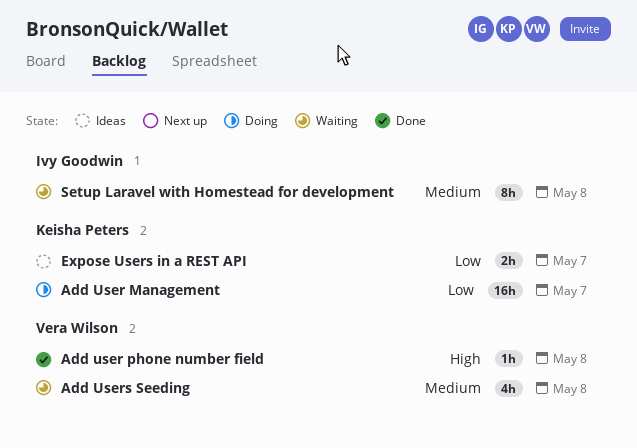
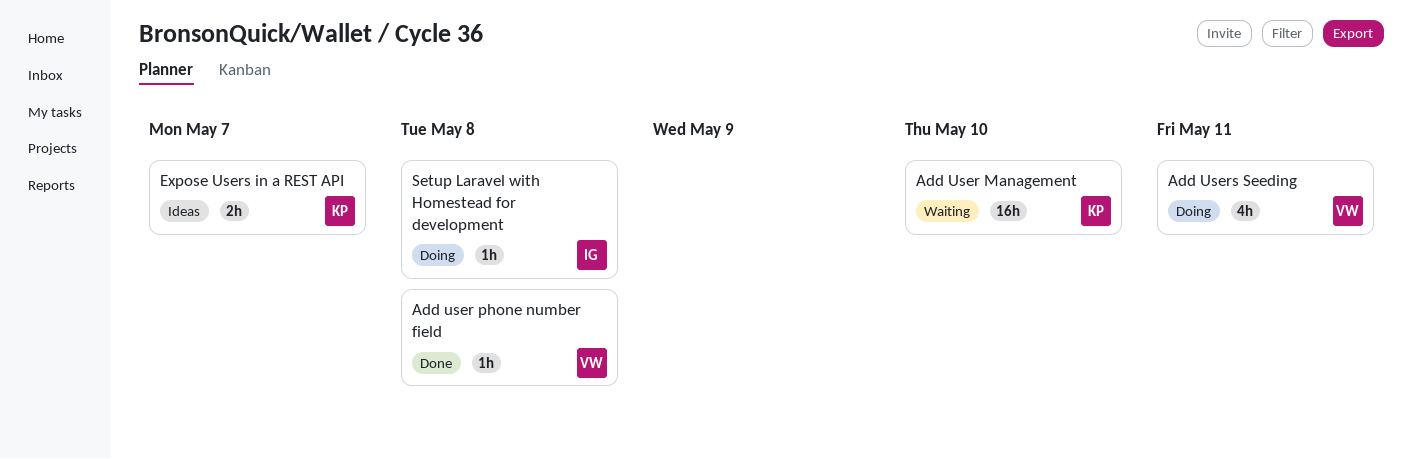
Add User Management, status: Doing -> Waiting
Add User Management, due: May 7 -> May 10
Add Users Seeding, status: Waiting -> Doing
Add Users Seeding, due: May 8 -> May 11
Setup Laravel with Homestead for development, status: Waiting -> Doing
Setup Laravel with Homestead for development, estimate: 8h -> 1h

